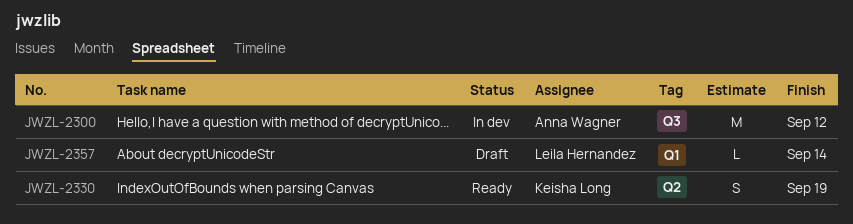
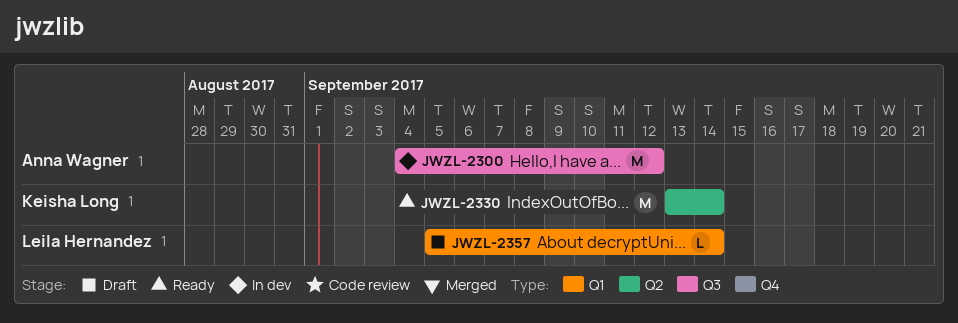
JWZL-2330, estimate: S -> M
JWZL-2330, due: Sep 19 -> Sep 14

